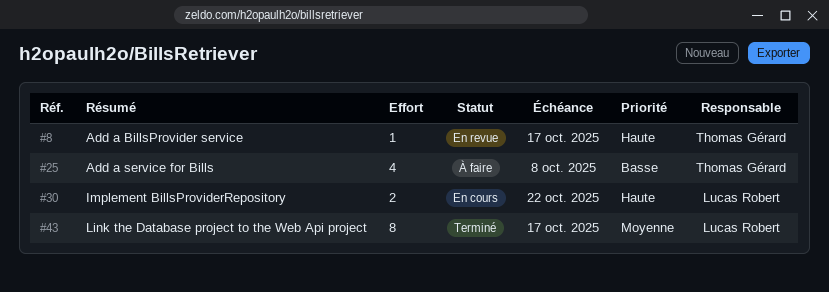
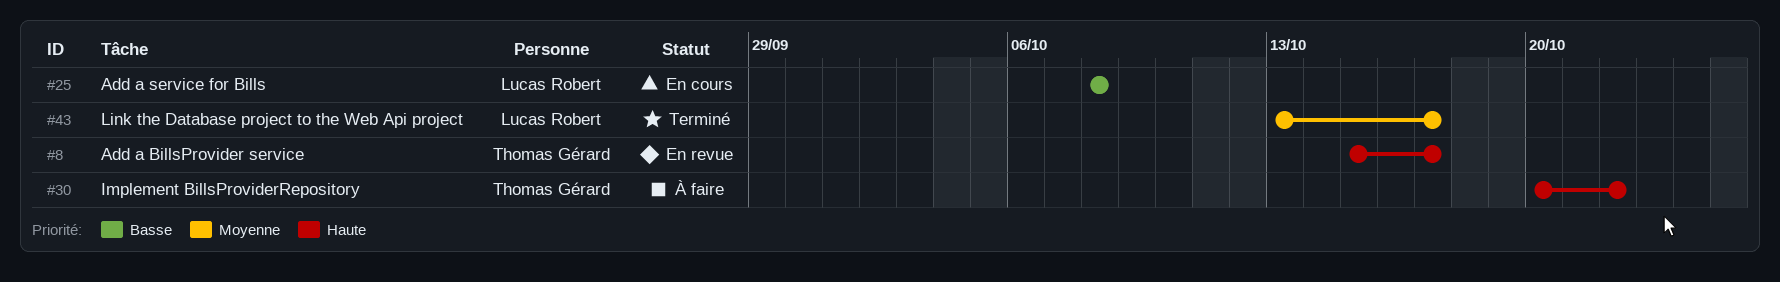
#25, status: À faire -> En cours
#25, owner: Thomas Gérard -> Lucas Robert
#30, status: En cours -> À faire
#30, owner: Lucas Robert -> Thomas Gérard

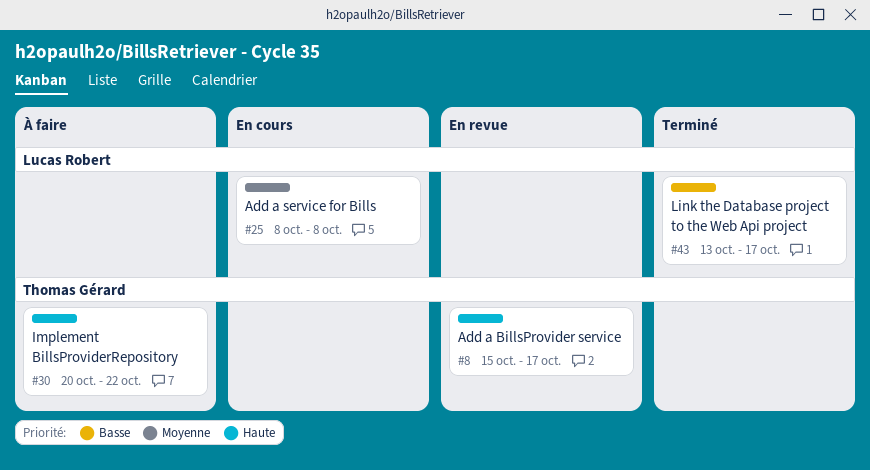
#25, priority: Basse -> Moyenne
#43, priority: Moyenne -> Basse

